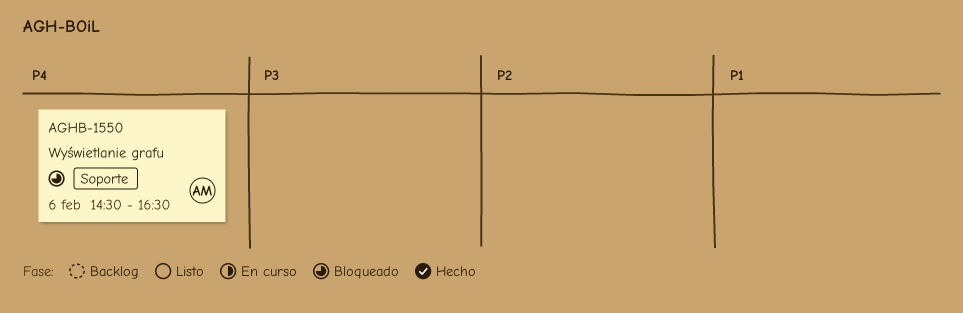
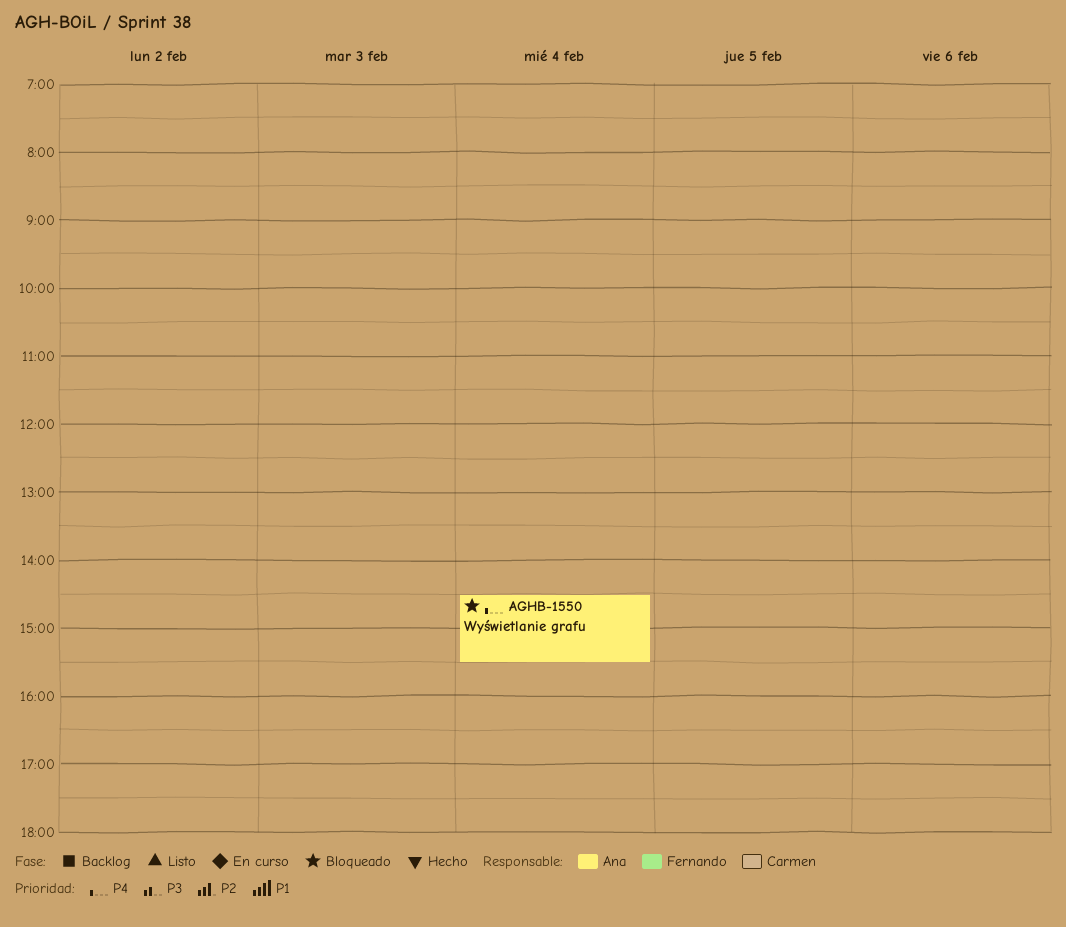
AGHB-1550, day: Feb 6 -> Feb 4
AGHB-1550, ends: 16:30 -> 15:30

